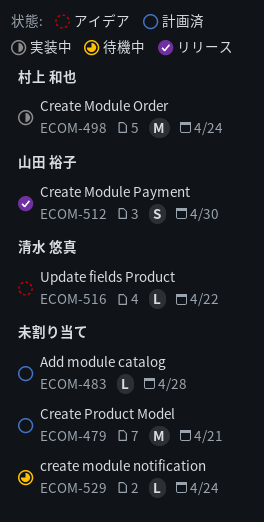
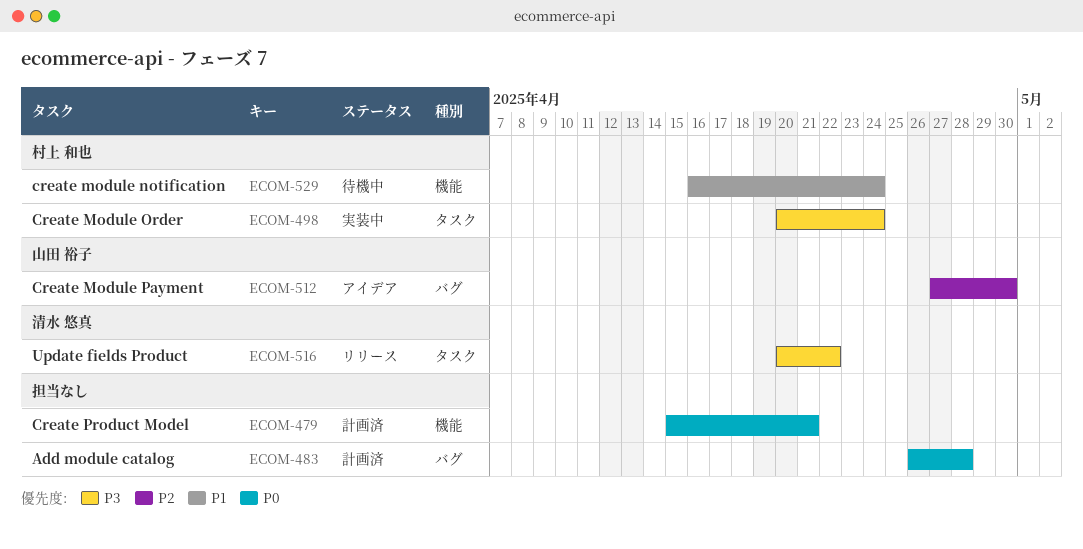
ECOM-512, status: リリース -> アイデア
ECOM-516, status: アイデア -> リリース
ECOM-529, owner: none -> 村上 和也

